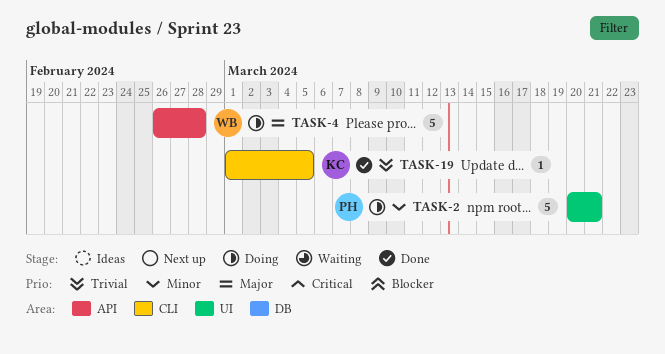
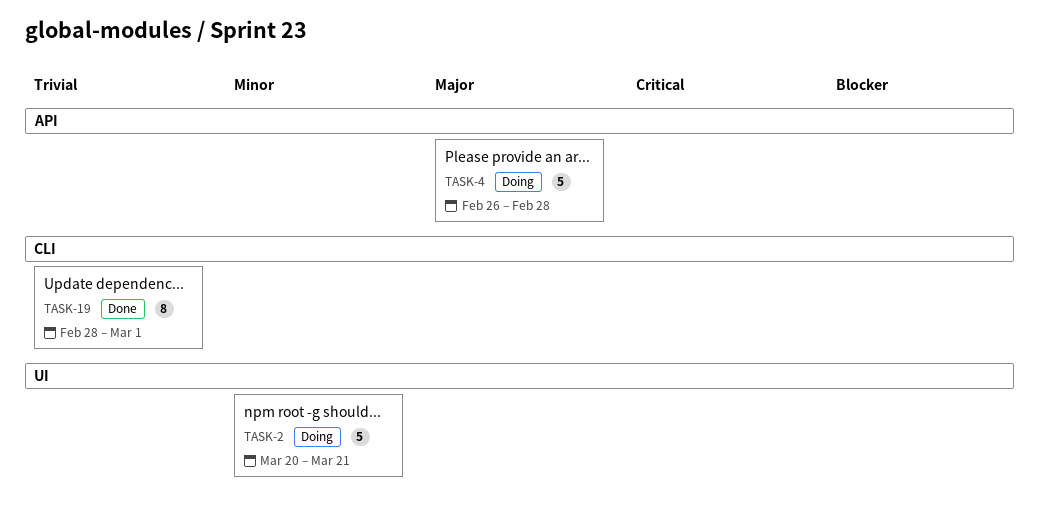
TASK-19, estimate: 1 -> 8
TASK-19, start: Mar 1 -> Feb 28
TASK-19, due: Mar 5 -> Mar 1

